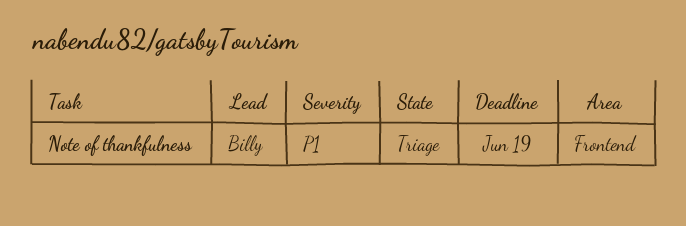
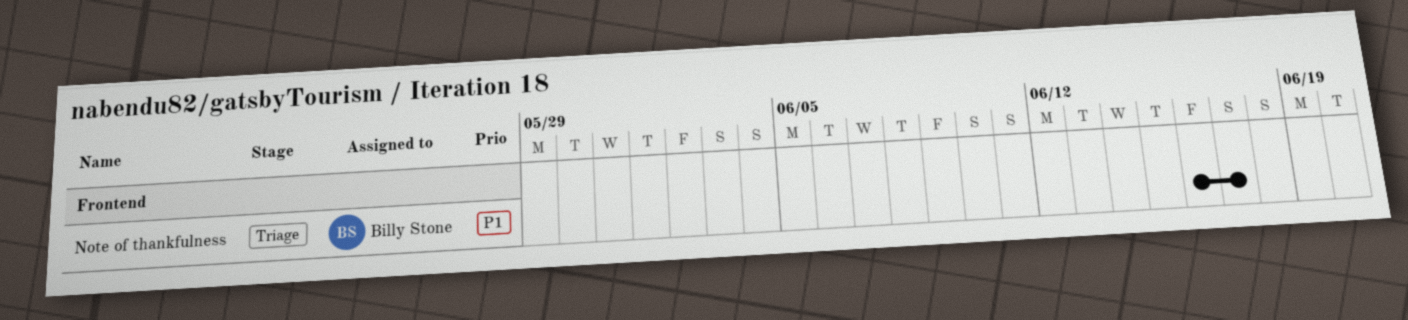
Note of thankfulness, due: Jun 19 -> Jun 17

